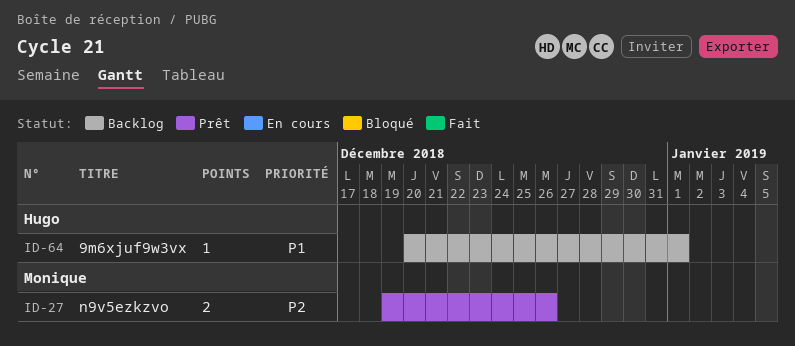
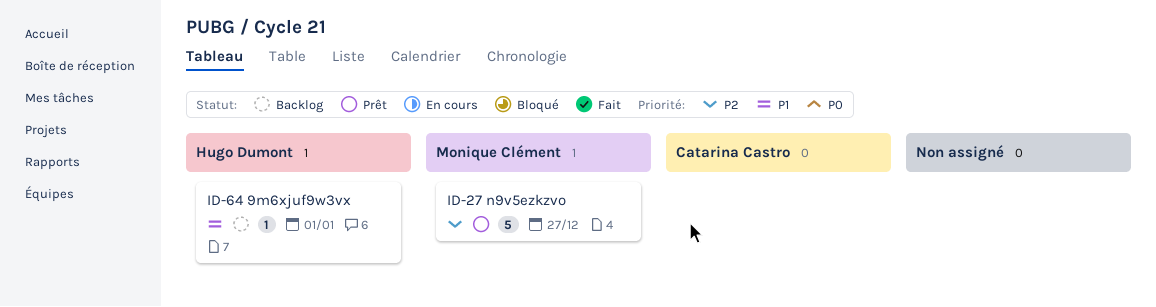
ID-27, estimate: 2 -> 5
ID-27, due: Dec 26 -> Dec 27

